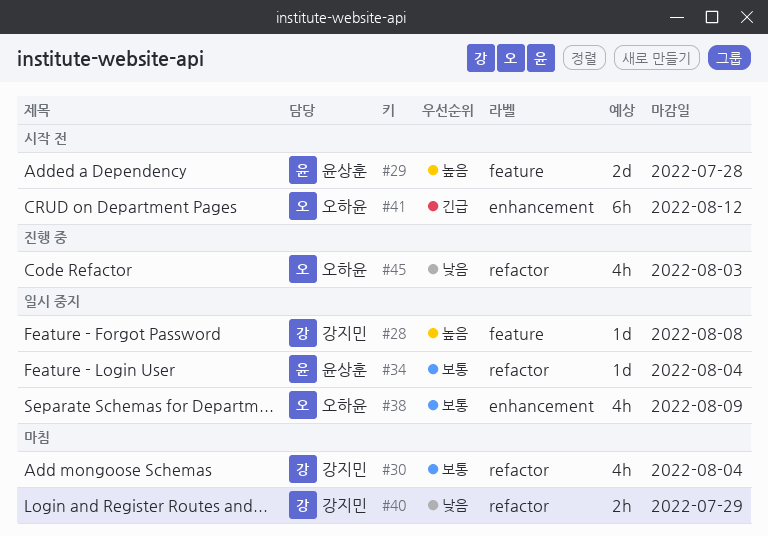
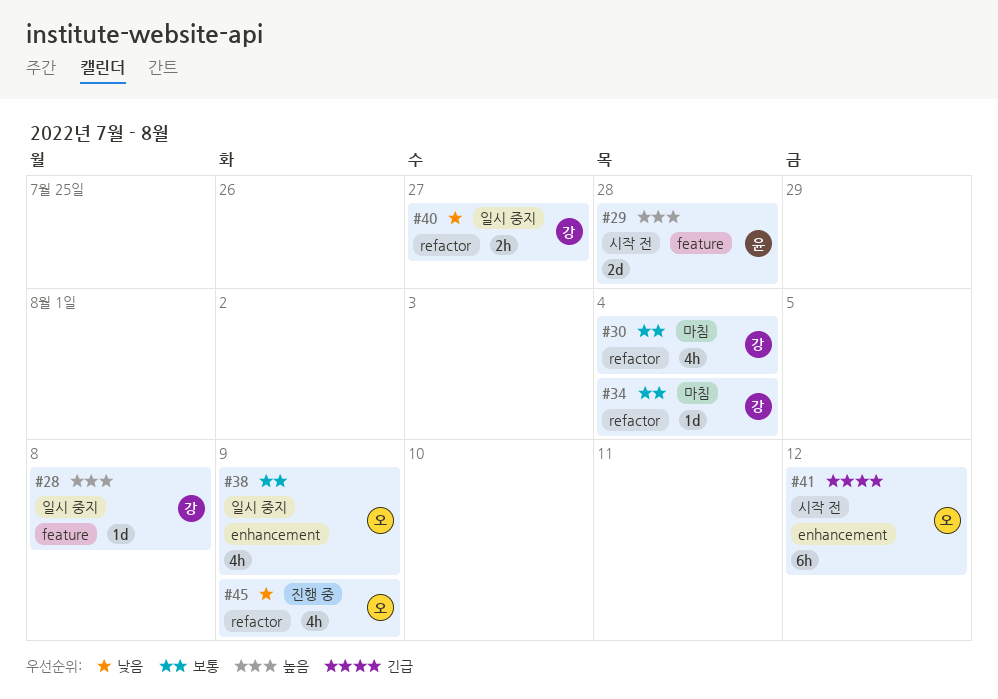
#34, status: 일시 중지 -> 마침
#34, owner: 윤상훈 -> 강지민
#40, status: 마침 -> 일시 중지
#40, due: Jul 29 -> Jul 27
#45, due: Aug 3 -> Aug 9

